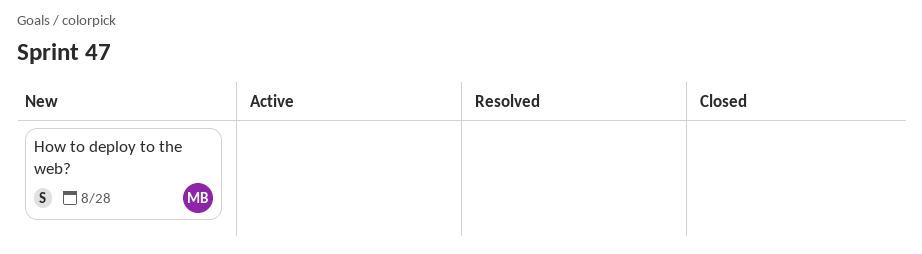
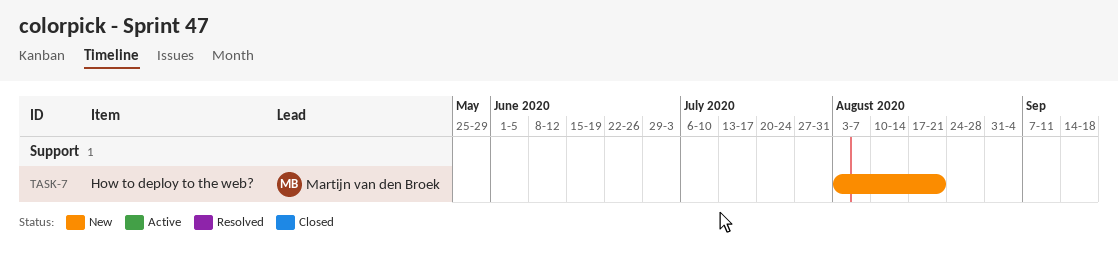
How to deploy to the web?, due: Aug 28 -> Aug 21

